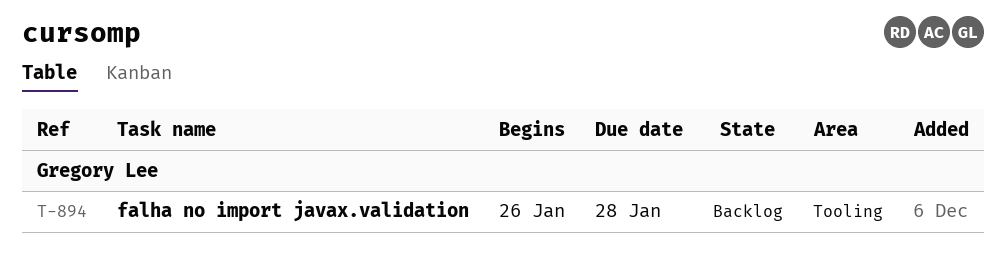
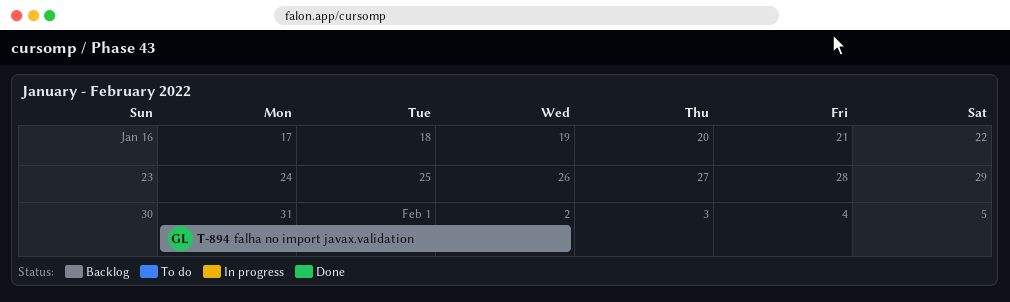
T-894, start: Jan 26 -> Jan 31
T-894, due: Jan 28 -> Feb 2

